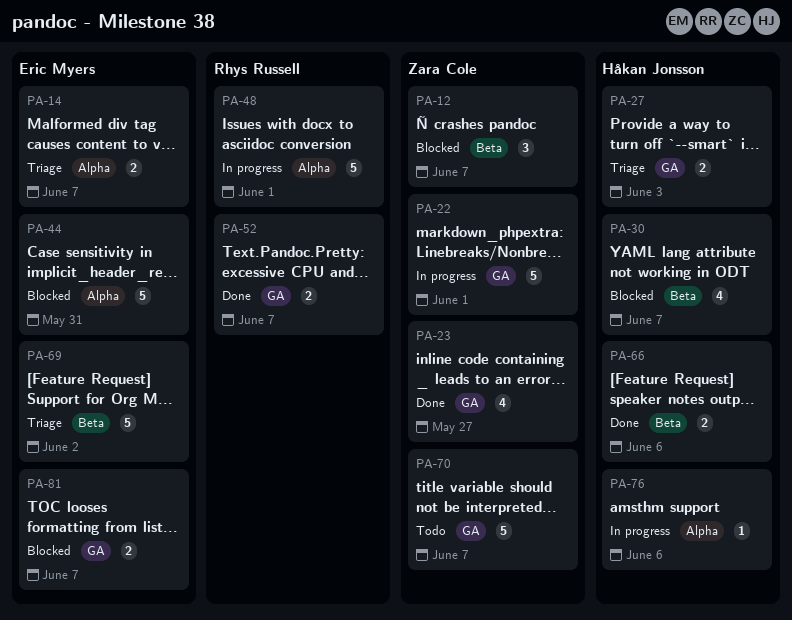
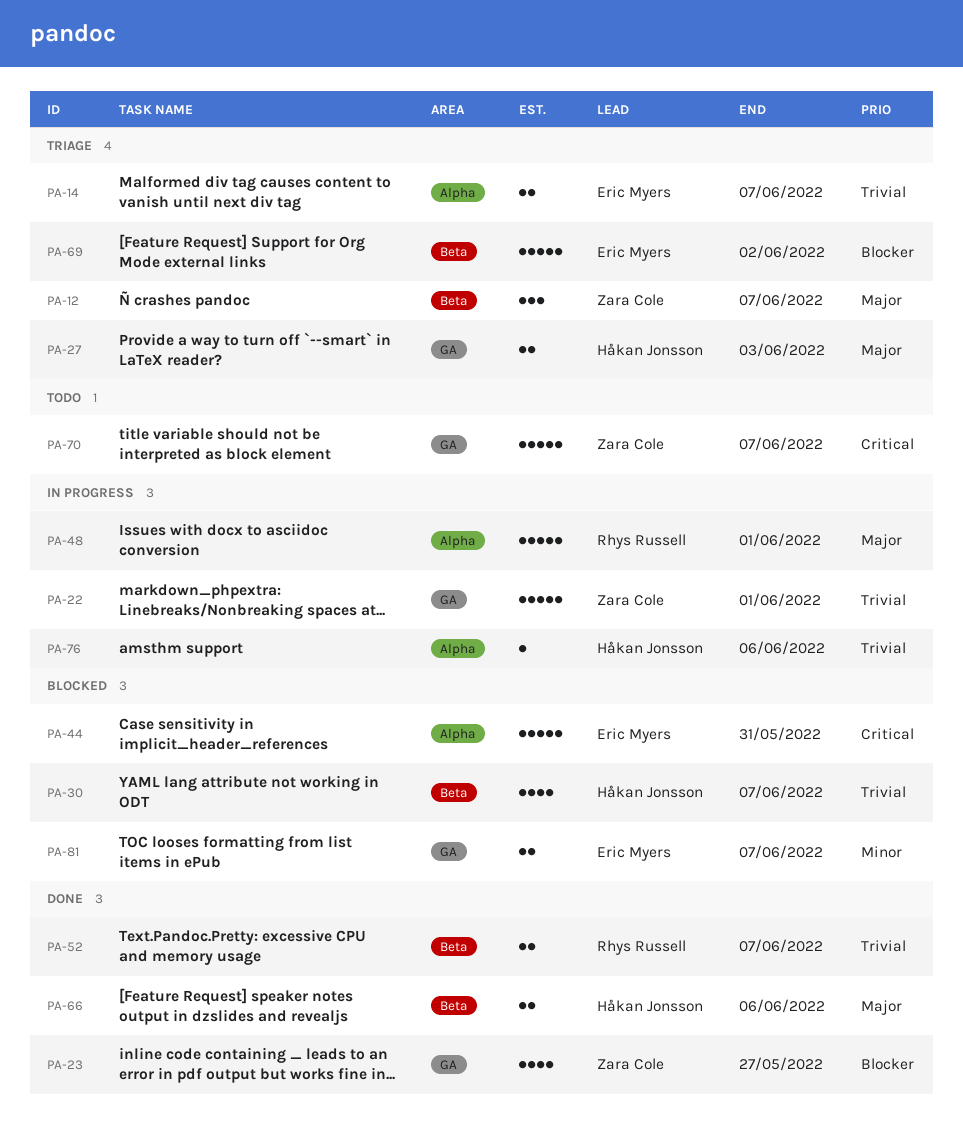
PA-12, status: Blocked -> Triage
PA-52, label: GA -> Beta

